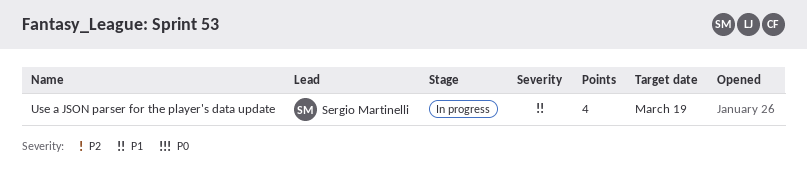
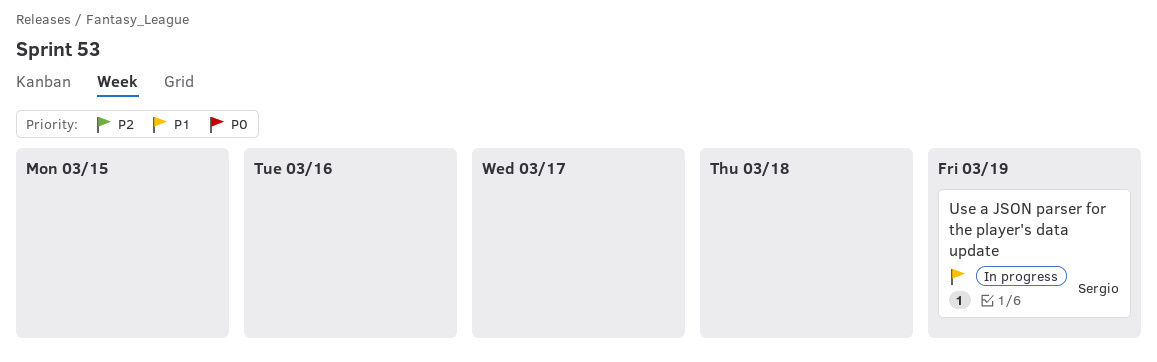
Use a JSON parser for the player's data update, estimate: 4 -> 1

